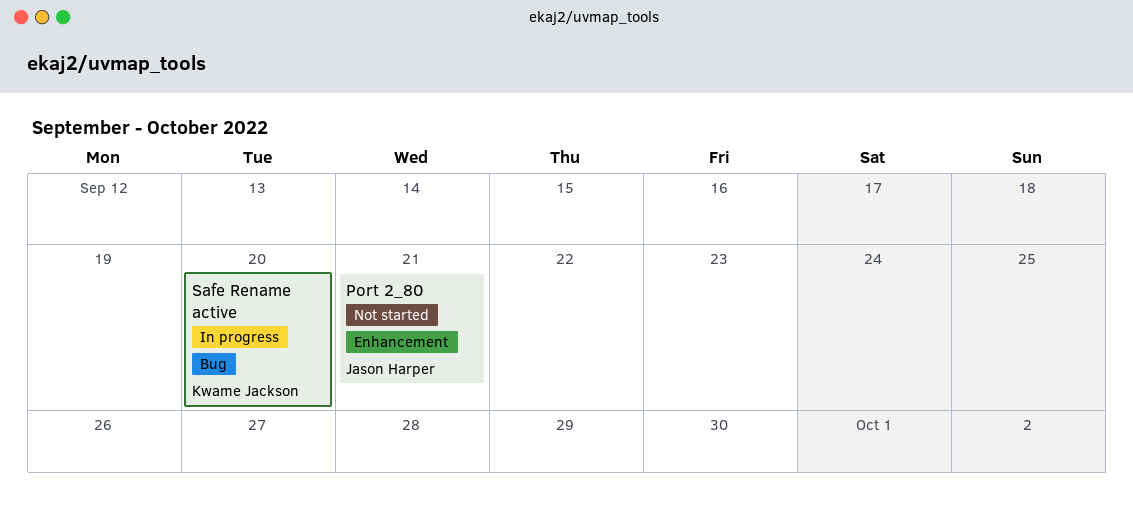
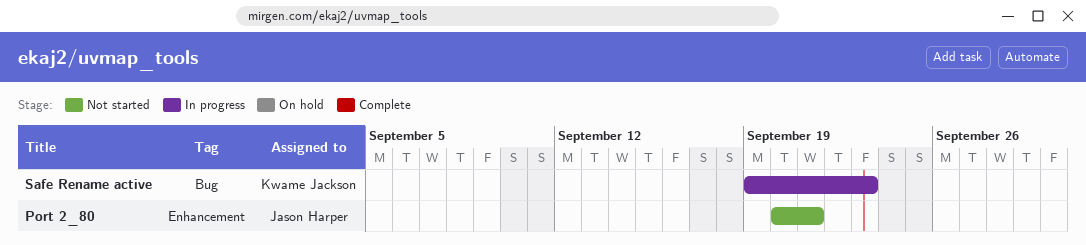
Safe Rename active, due: Sep 20 -> Sep 23

